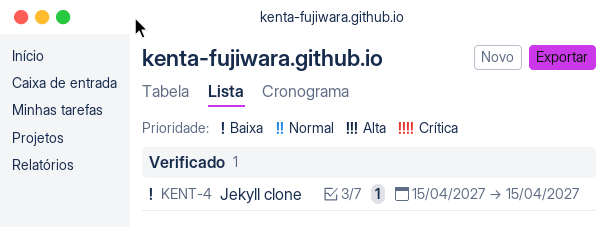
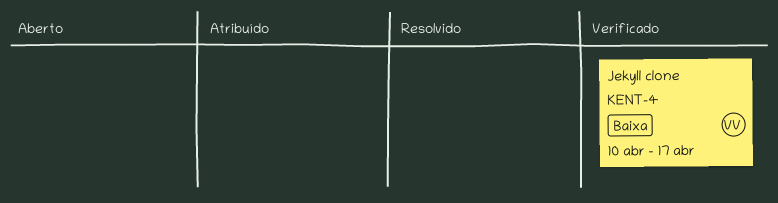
KENT-4, start: Apr 15 -> Apr 10
KENT-4, due: Apr 15 -> Apr 17

